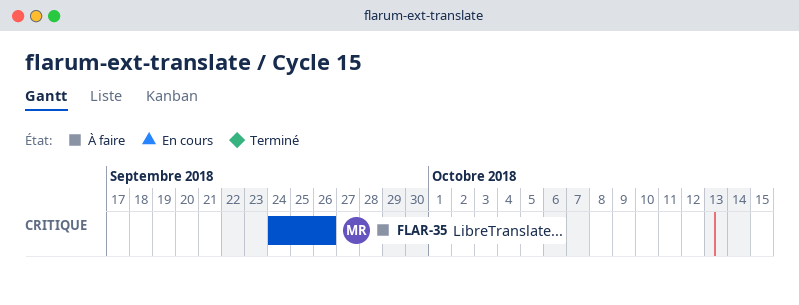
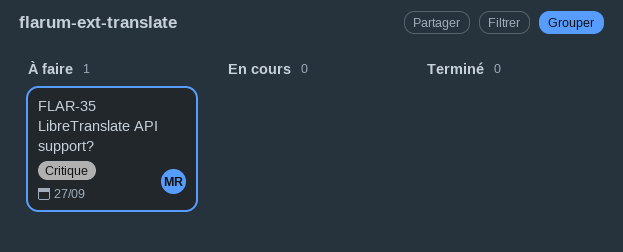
FLAR-35, due: Sep 26 -> Sep 27

